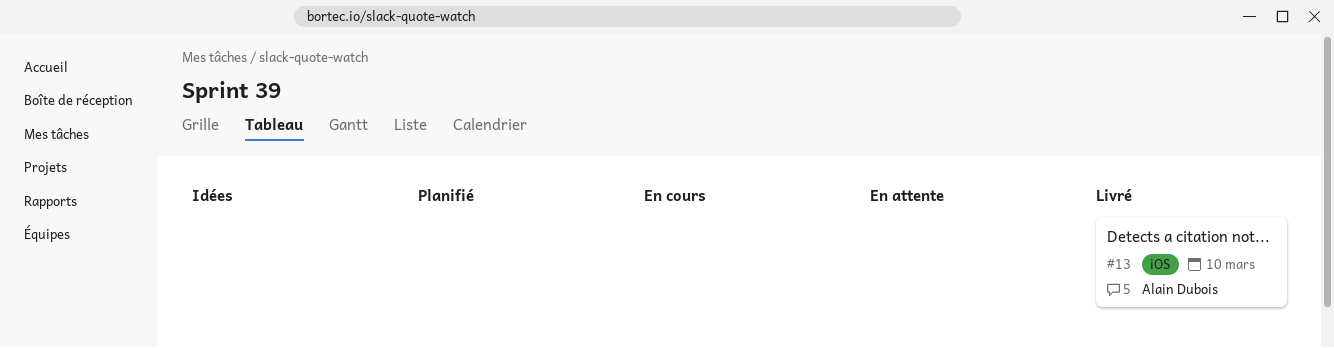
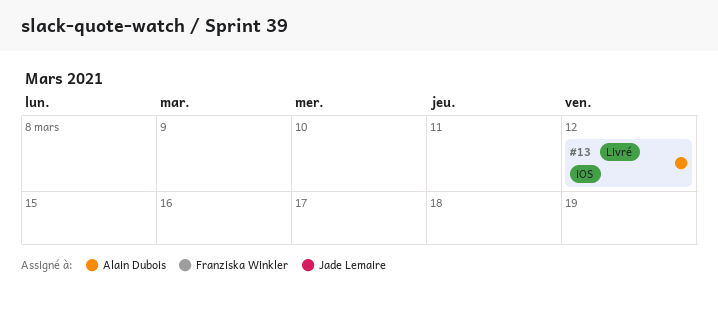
#13, due: Mar 10 -> Mar 12

